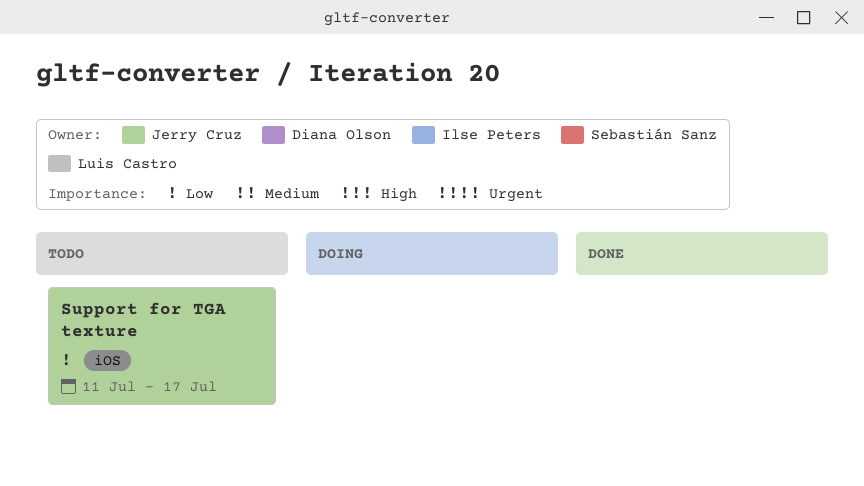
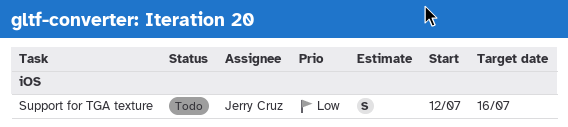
Support for TGA texture, start: Jul 11 -> Jul 12
Support for TGA texture, due: Jul 17 -> Jul 16

